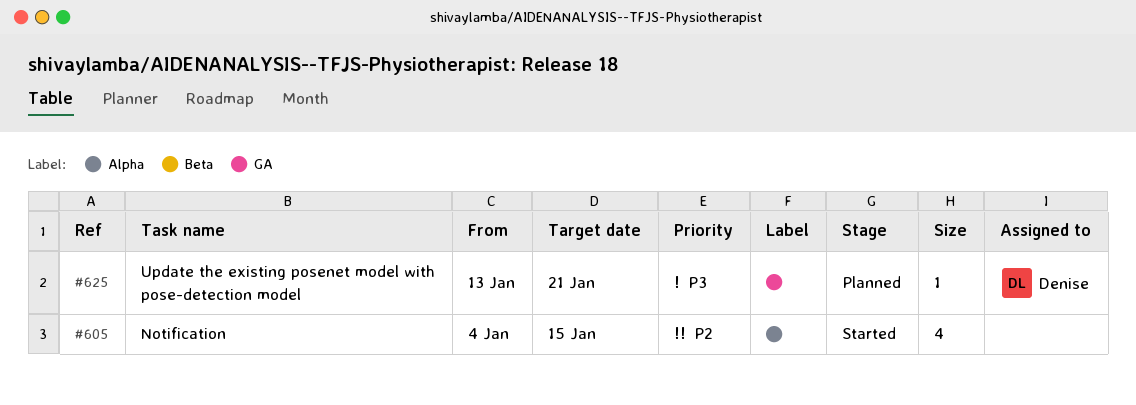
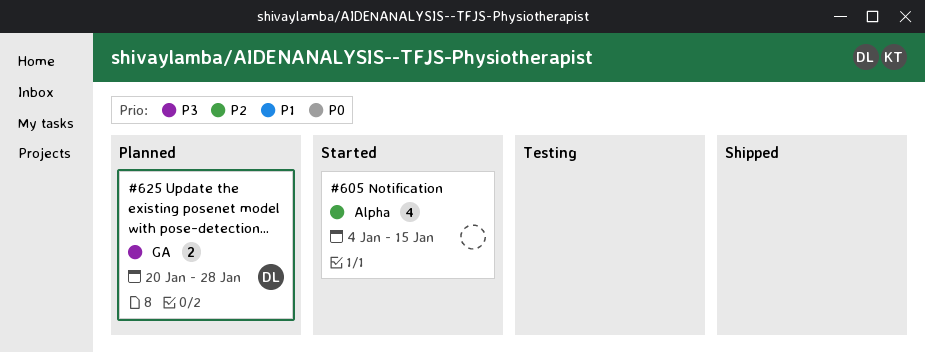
#625, estimate: 1 -> 2
#625, start: Jan 13 -> Jan 20
#625, due: Jan 21 -> Jan 28

